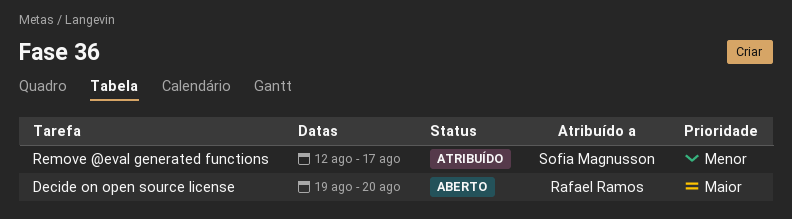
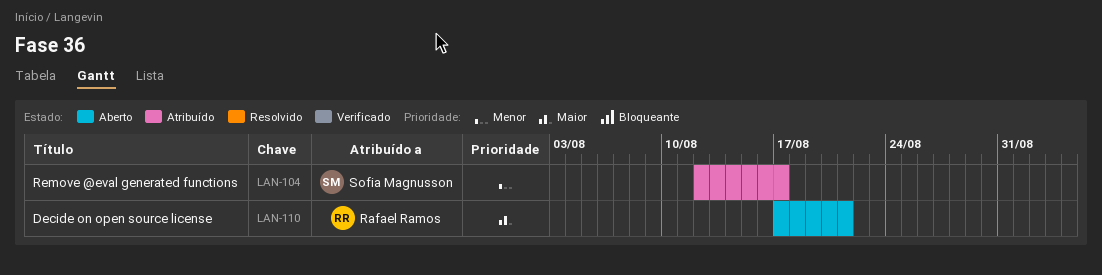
Decide on open source license, start: Aug 19 -> Aug 17
Decide on open source license, due: Aug 20 -> Aug 21

